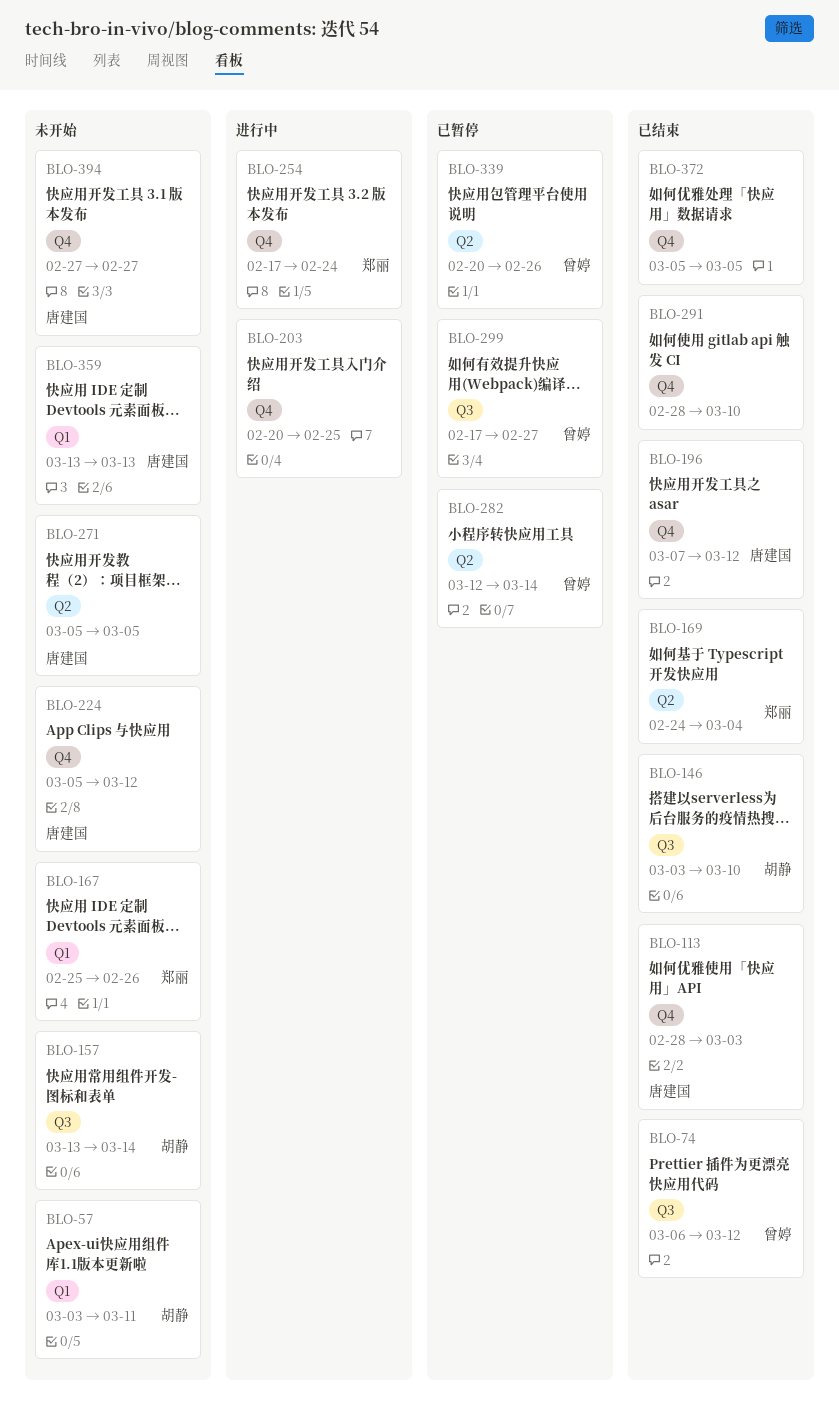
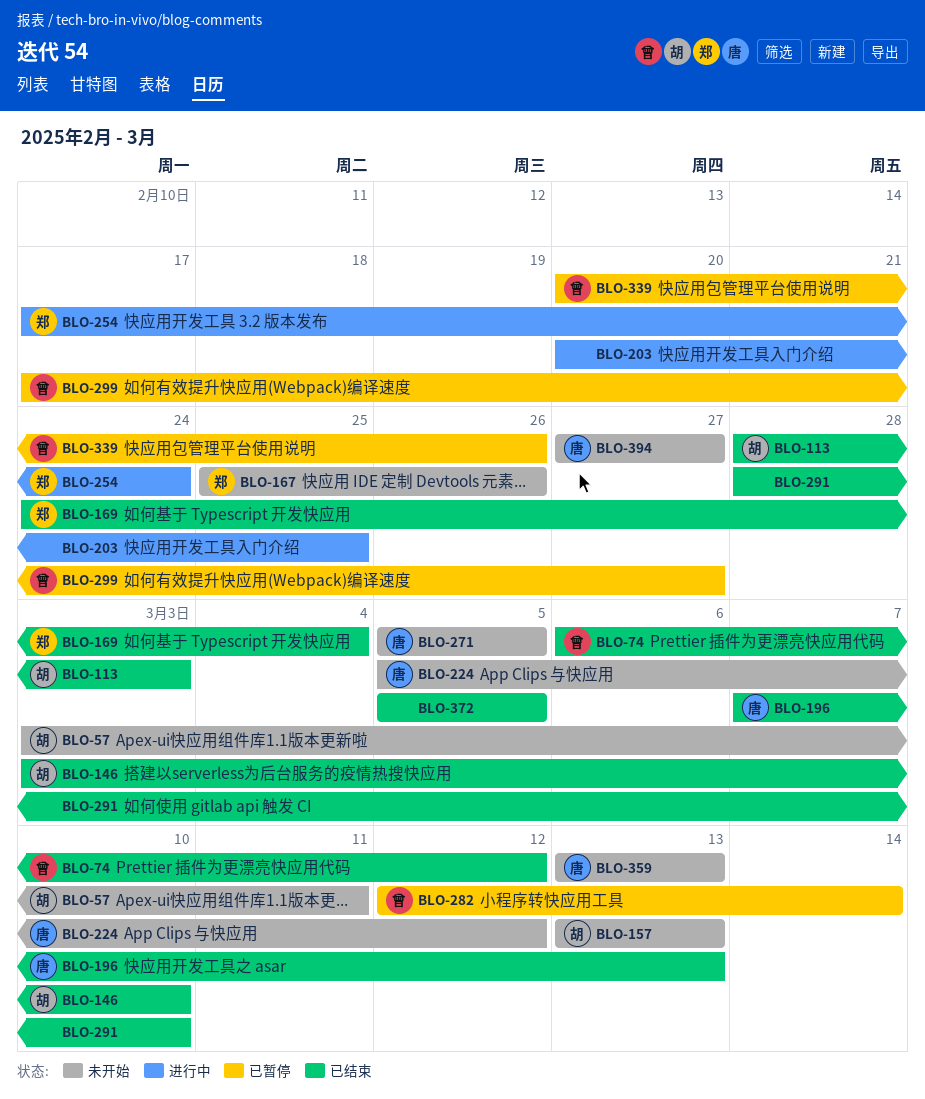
BLO-113, owner: 唐建国 -> 胡静
BLO-157, due: Mar 14 -> Mar 13
BLO-196, due: Mar 12 -> Mar 13

